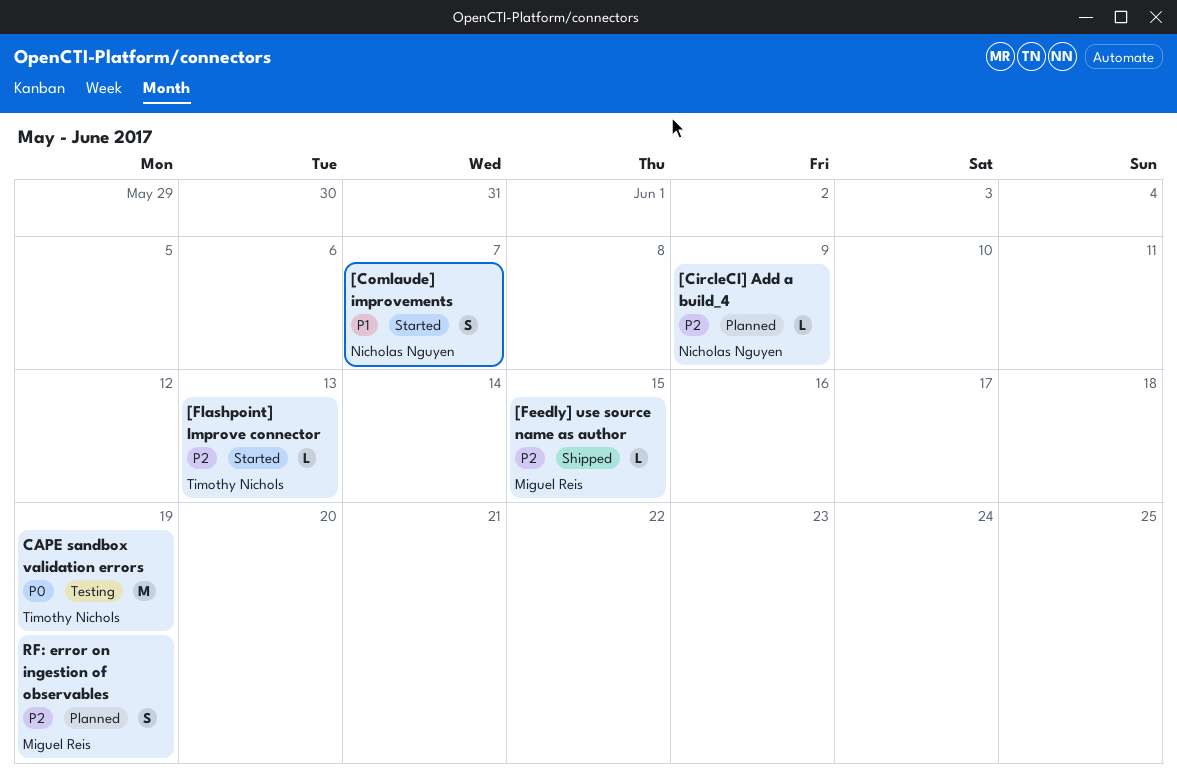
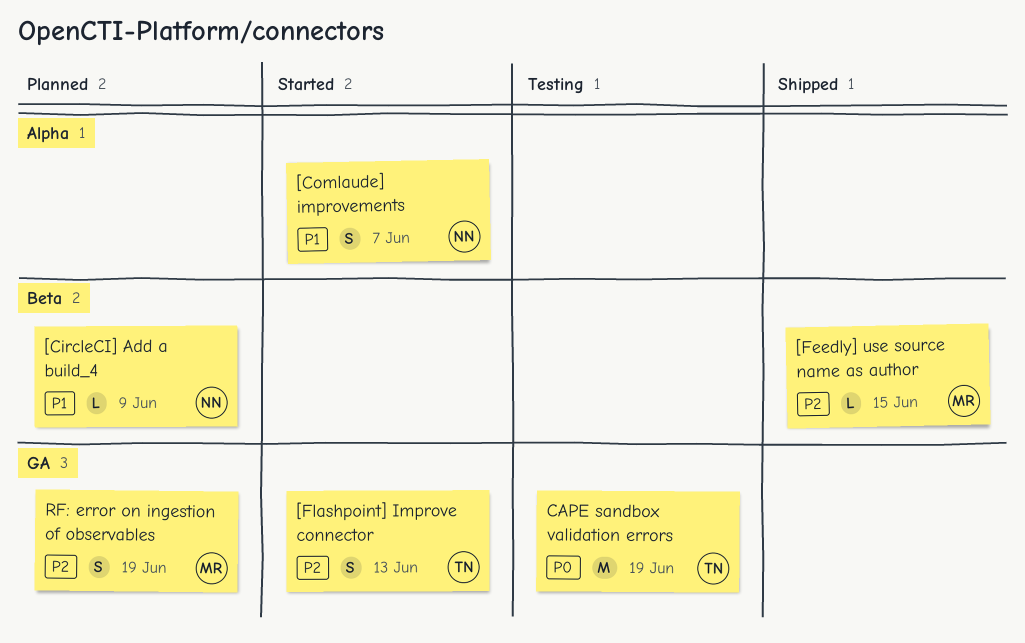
[CircleCI] Add a build_4, priority: P2 -> P1
[Flashpoint] Improve connector, estimate: L -> S

